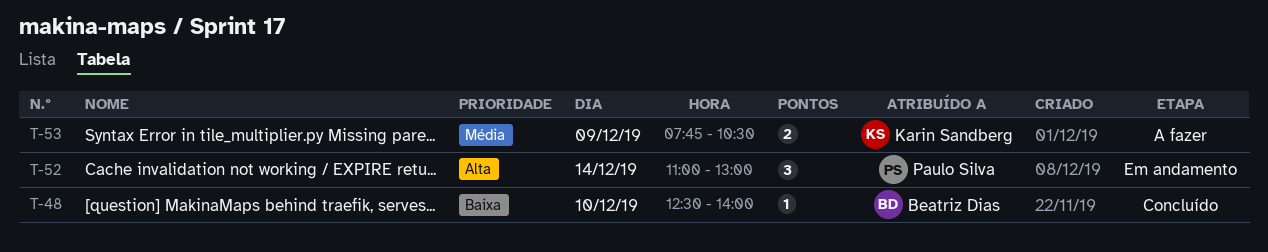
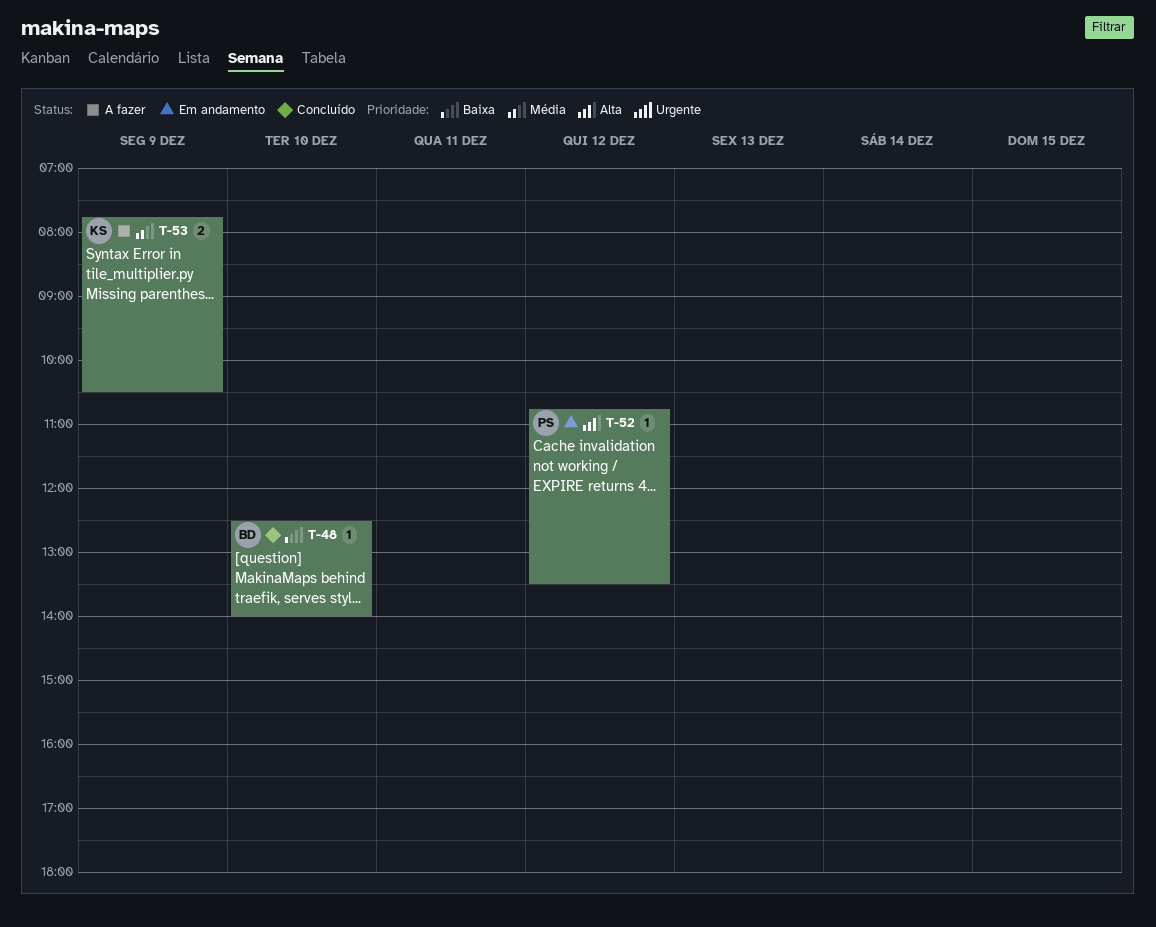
T-52, estimate: 3 -> 1
T-52, day: Dec 14 -> Dec 12
T-52, begins: 11:00 -> 10:45
T-52, ends: 13:00 -> 13:30

